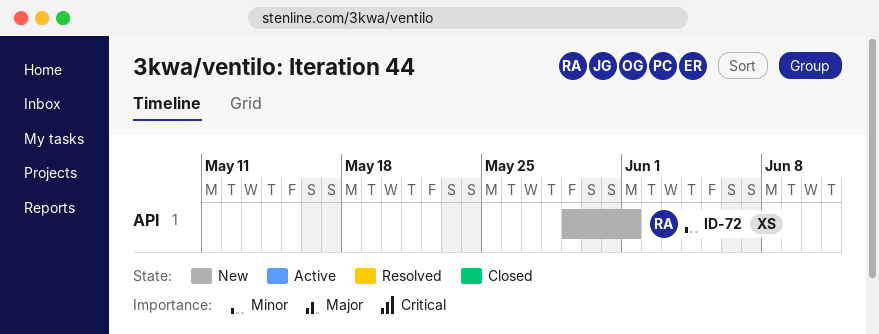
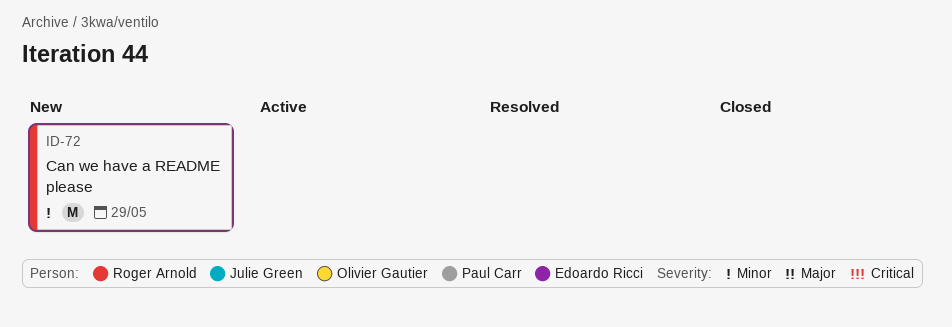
ID-72, estimate: XS -> M
ID-72, due: Jun 1 -> May 29

